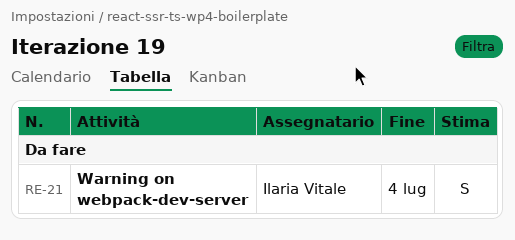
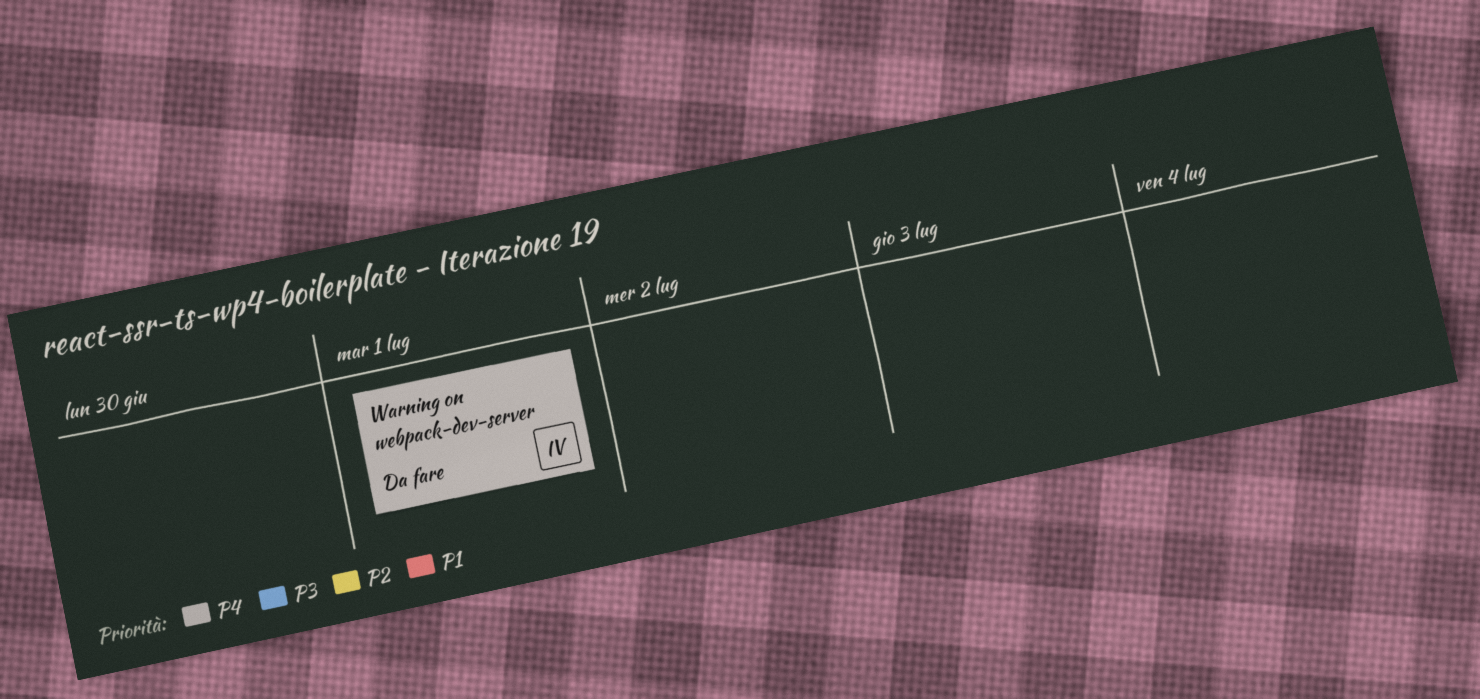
Warning on webpack-dev-server, due: Jul 4 -> Jul 1

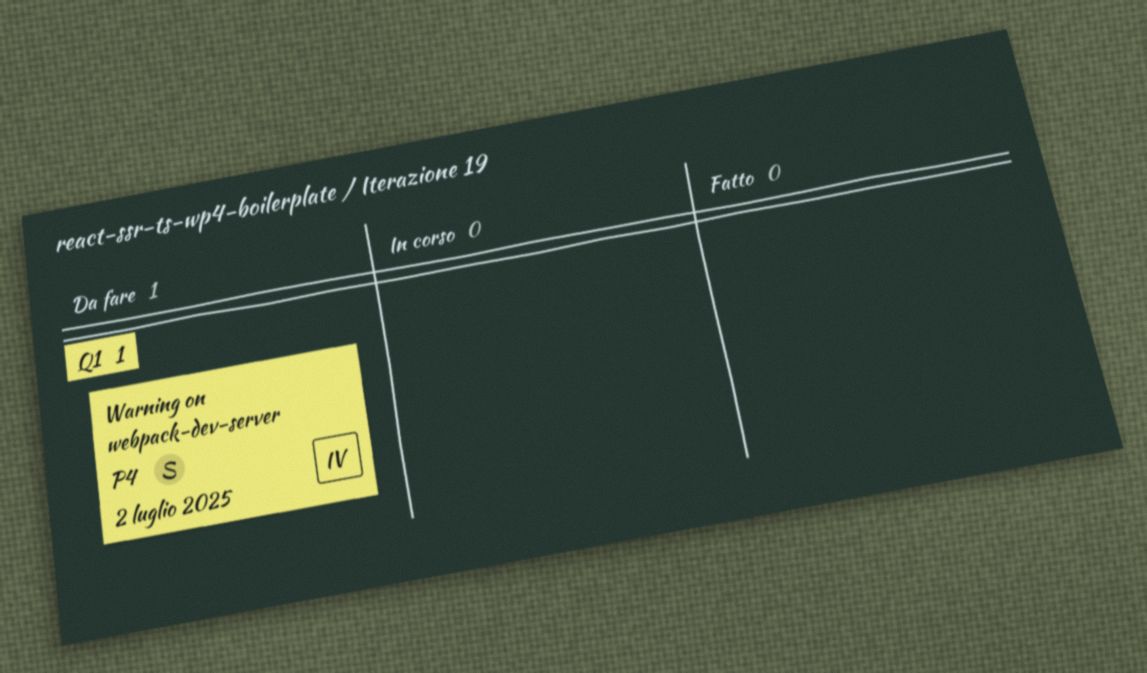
Warning on webpack-dev-server, due: Jul 1 -> Jul 2

